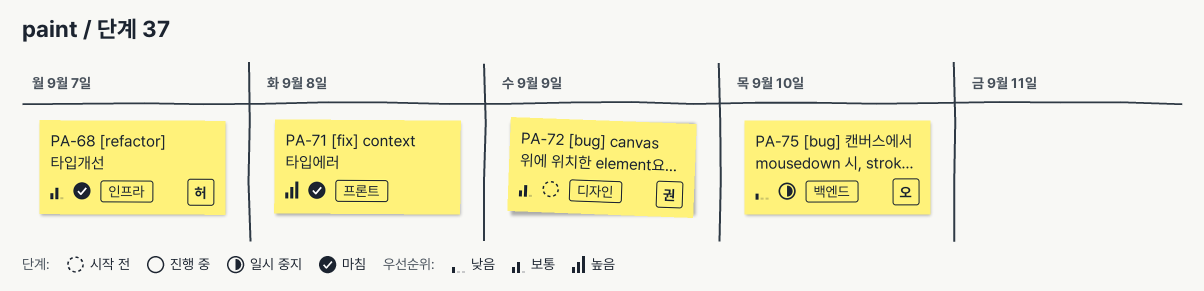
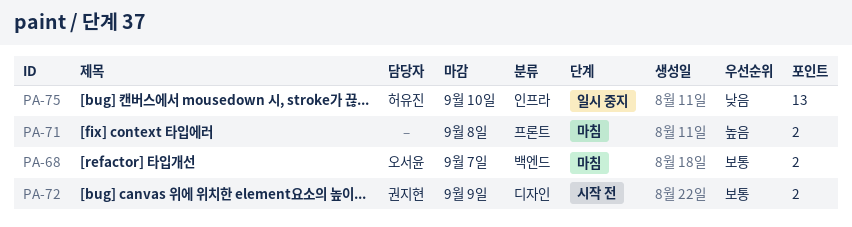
PA-68, owner: 허유진 -> 오서윤
PA-68, label: 인프라 -> 백엔드
PA-75, owner: 오서윤 -> 허유진
PA-75, label: 백엔드 -> 인프라

